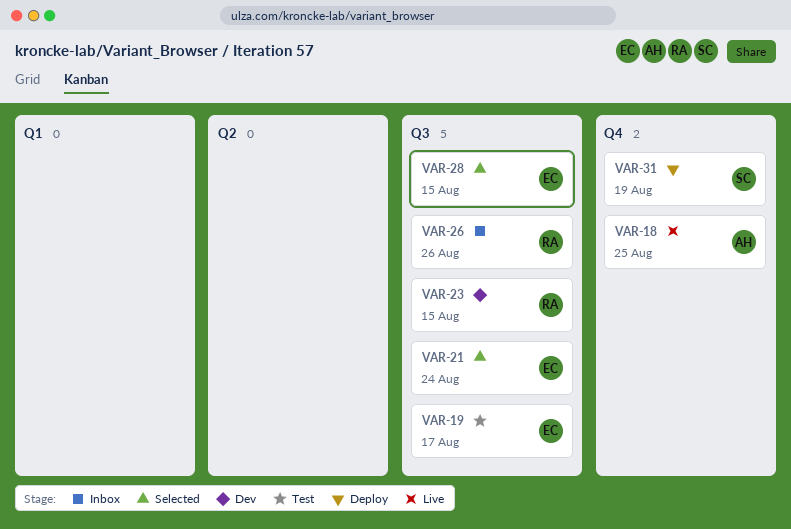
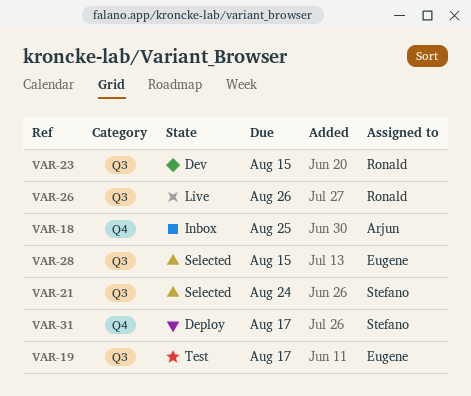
VAR-18, status: Live -> Inbox
VAR-21, owner: Eugene -> Stefano
VAR-26, status: Inbox -> Live
VAR-31, due: Aug 19 -> Aug 17

